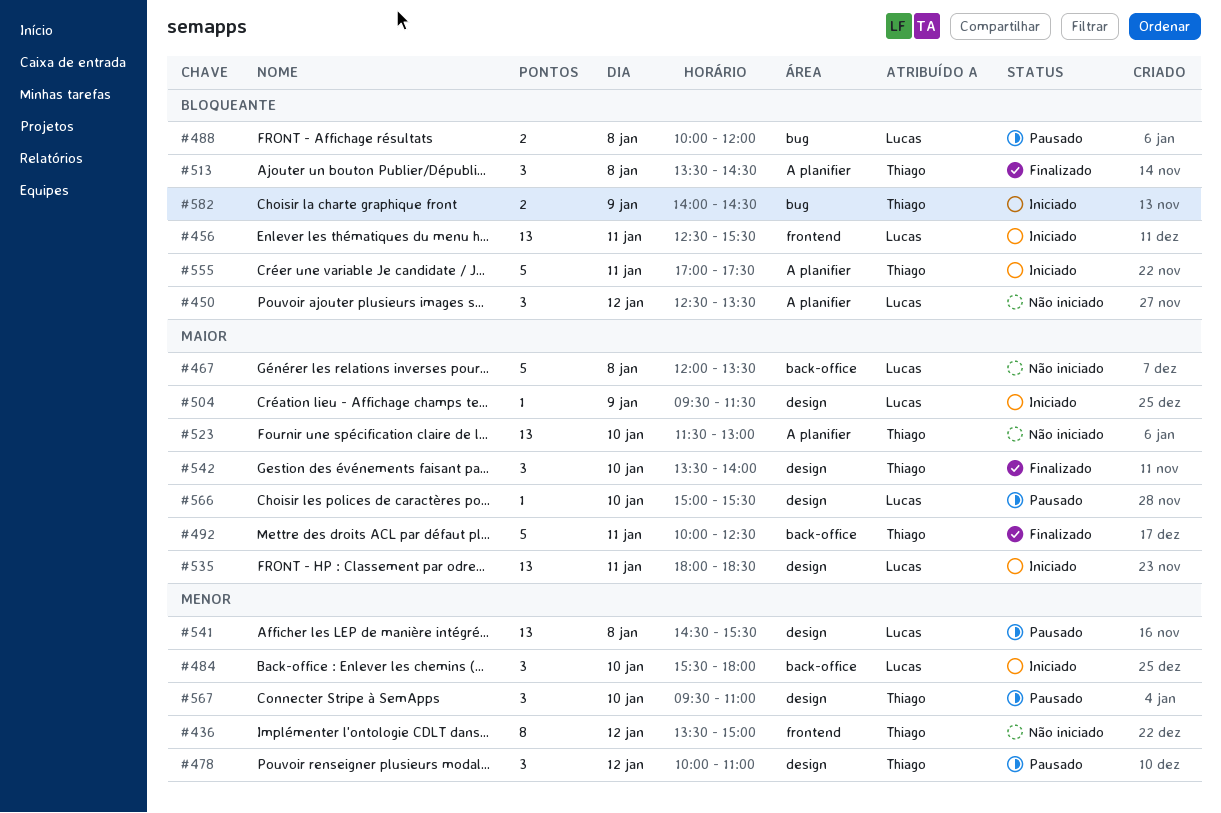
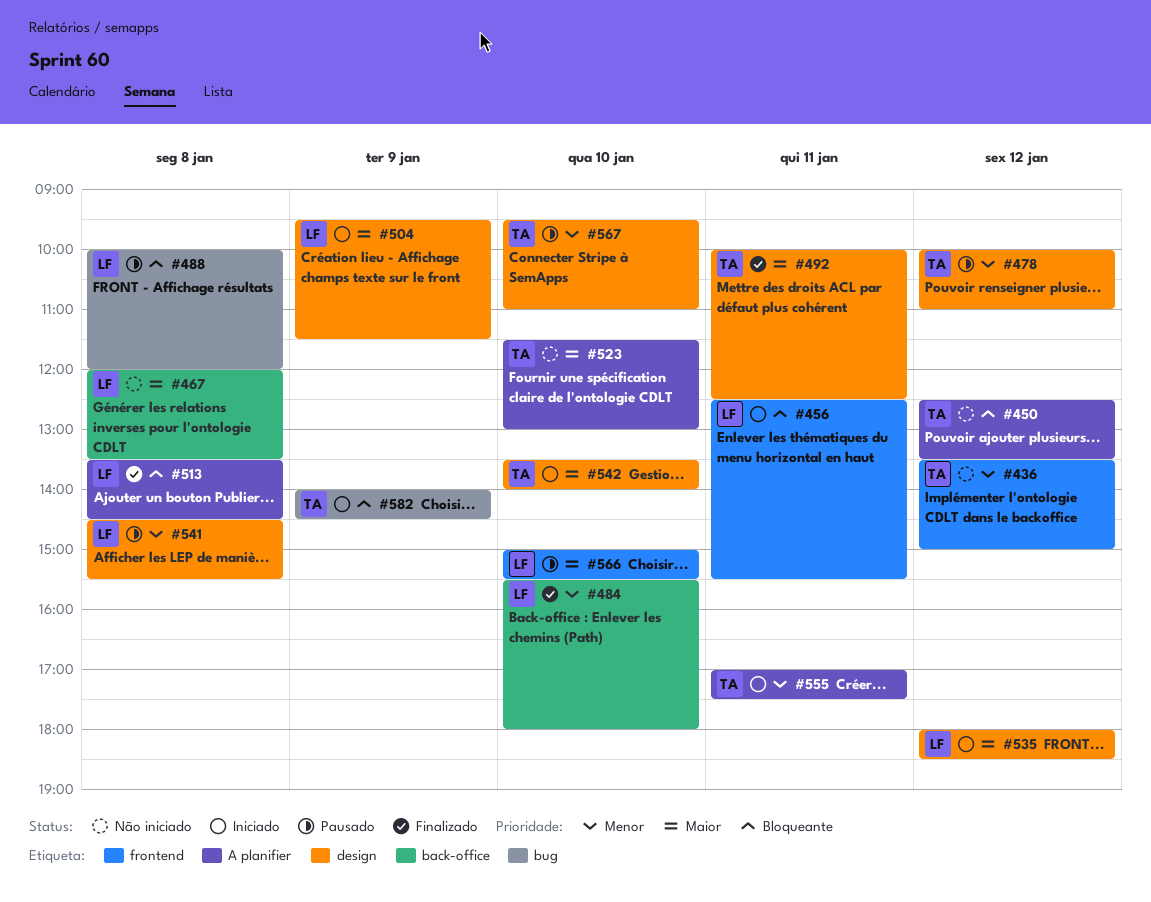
#450, owner: Lucas -> Thiago
#484, status: Iniciado -> Finalizado
#492, label: back-office -> design
#513, owner: Thiago -> Lucas
#535, day: Jan 11 -> Jan 12
#542, status: Finalizado -> Iniciado
#555, priority: Bloqueante -> Menor
#566, label: design -> frontend

